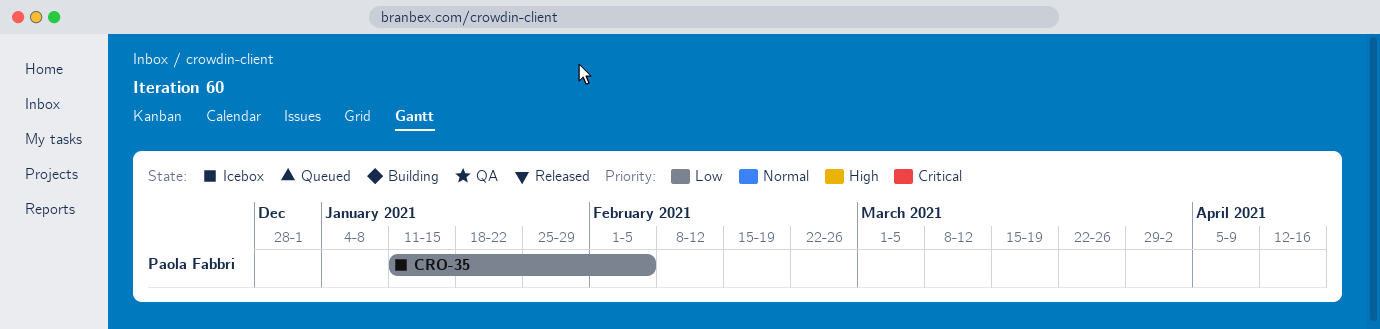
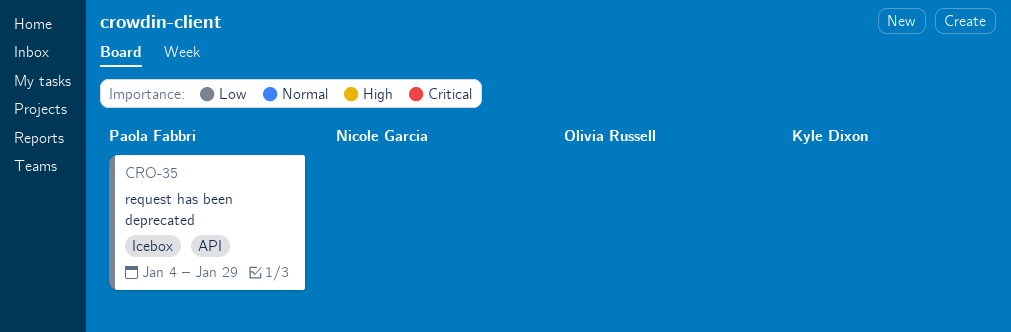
CRO-35, start: Jan 11 -> Jan 4
CRO-35, due: Feb 5 -> Jan 29

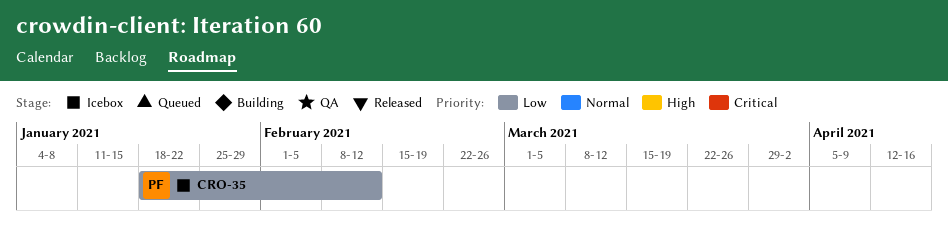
CRO-35, start: Jan 4 -> Jan 18
CRO-35, due: Jan 29 -> Feb 12

